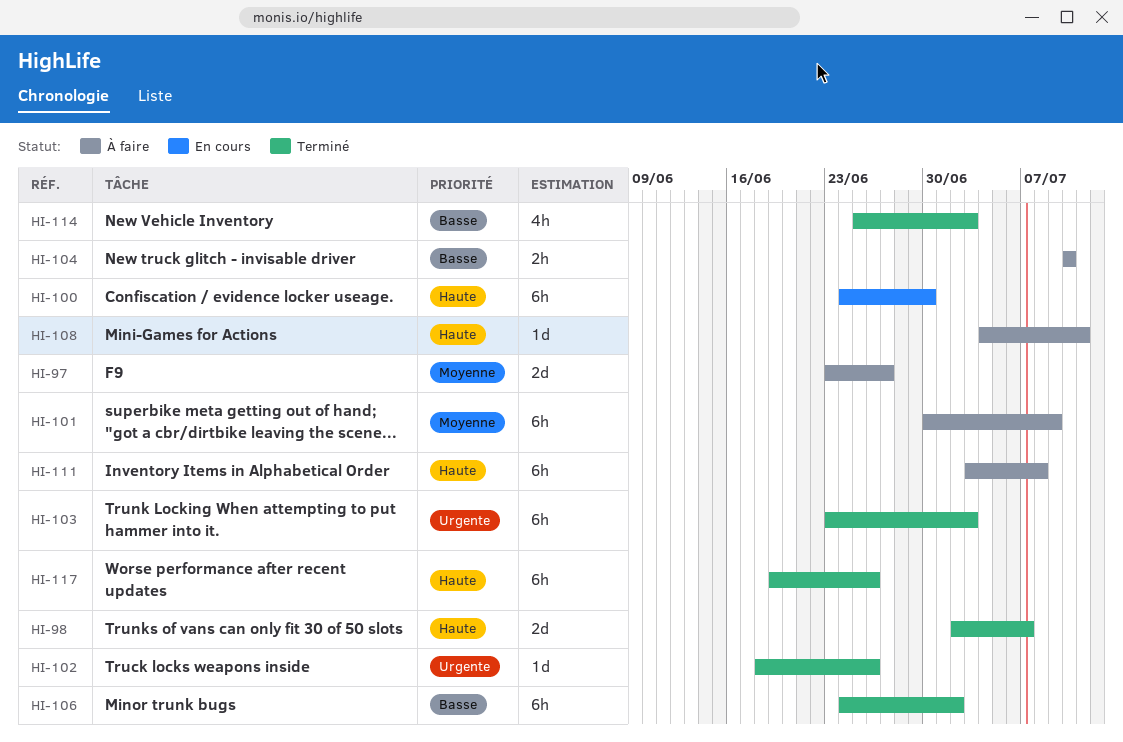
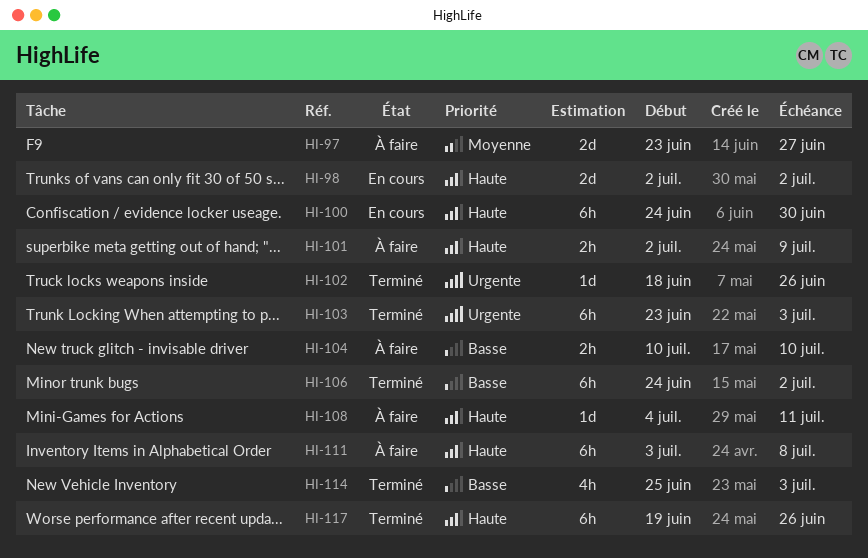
HI-98, status: Terminé -> En cours
HI-98, due: Jul 7 -> Jul 2
HI-101, priority: Moyenne -> Haute
HI-101, estimate: 6h -> 2h
HI-101, start: Jun 30 -> Jul 2

